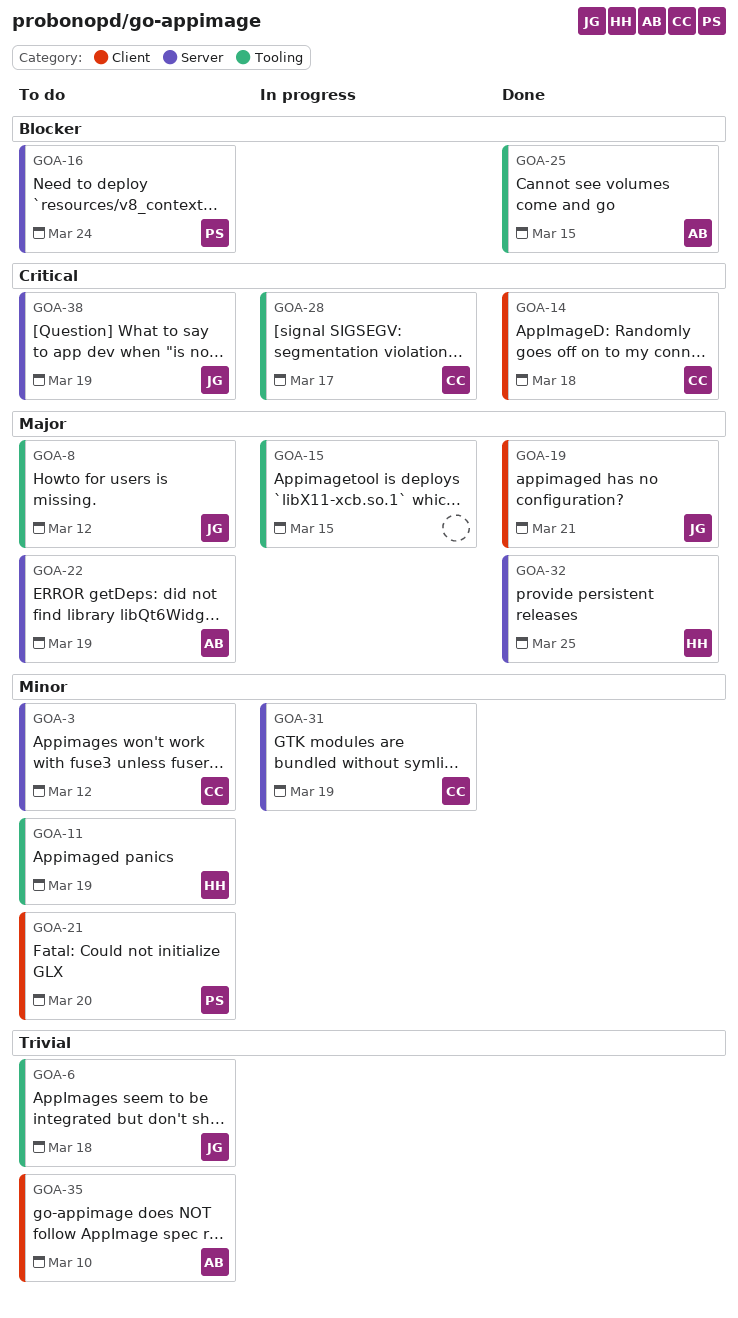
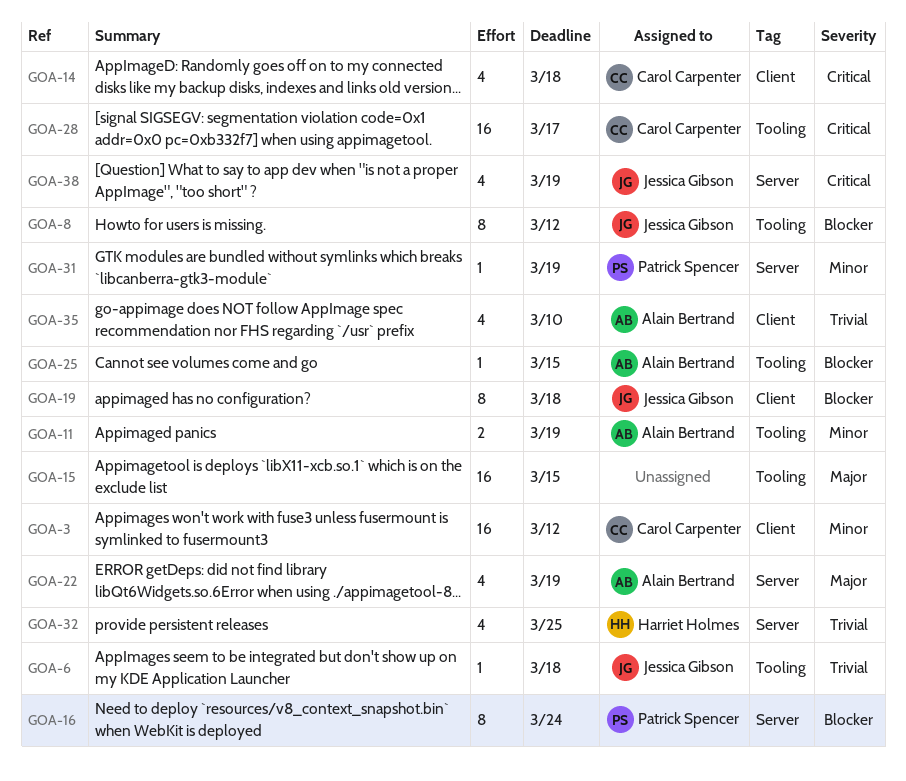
GOA-3, label: Server -> Client
GOA-8, priority: Major -> Blocker
GOA-11, owner: Harriet Holmes -> Alain Bertrand
GOA-19, priority: Major -> Blocker
GOA-19, due: Mar 21 -> Mar 18
GOA-21: present -> none
GOA-31, owner: Carol Carpenter -> Patrick Spencer
GOA-32, priority: Major -> Trivial

